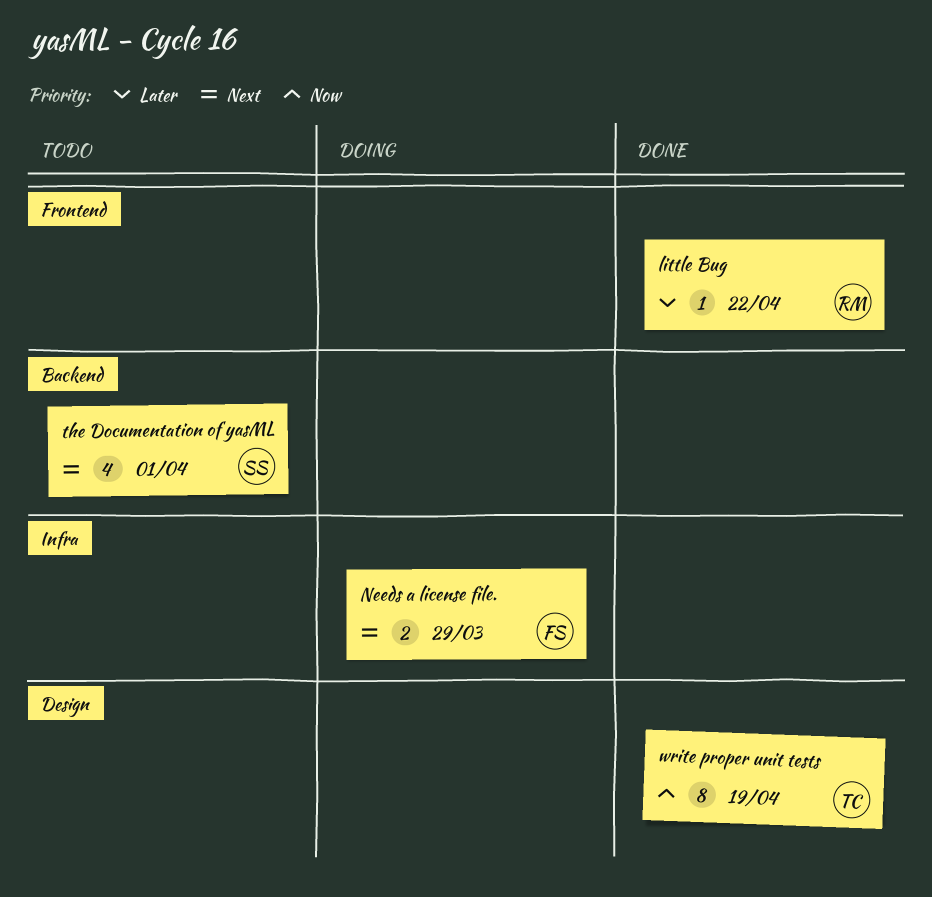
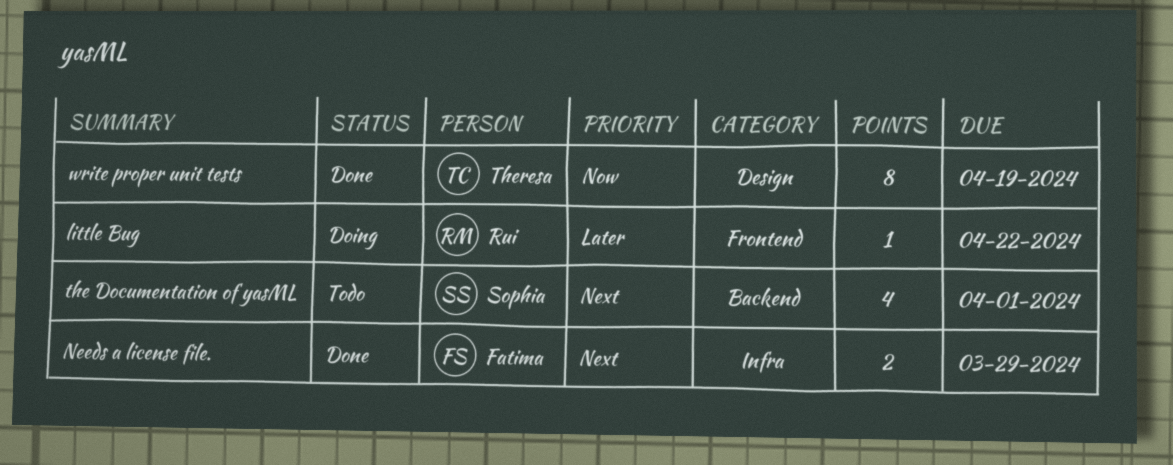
little Bug, status: Done -> Doing
Needs a license file., status: Doing -> Done

